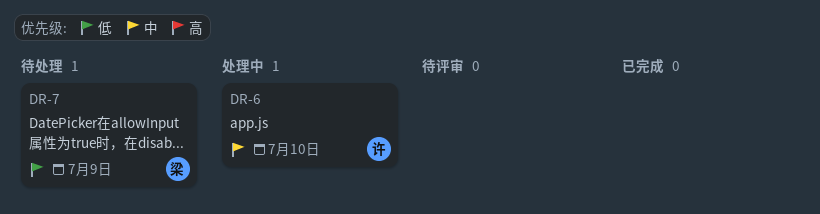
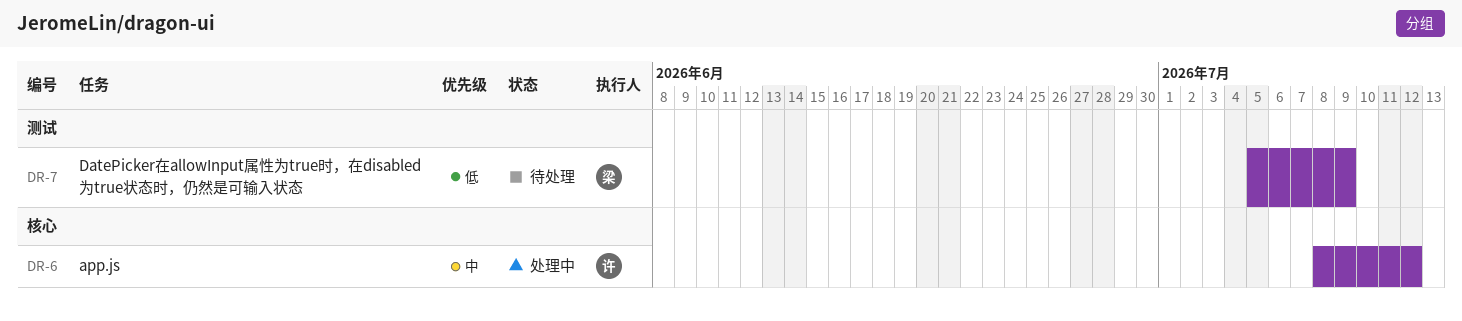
DR-6, due: Jul 10 -> Jul 12

